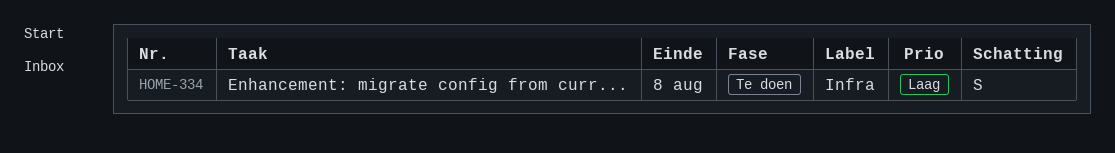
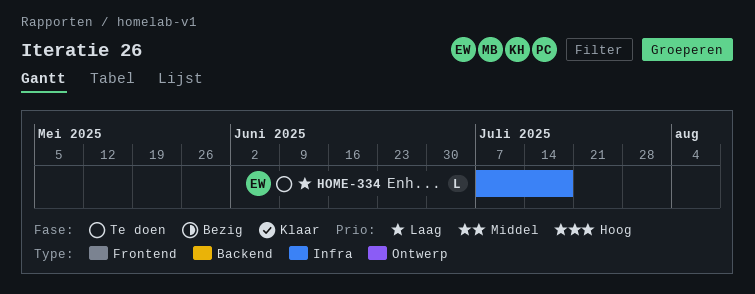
HOME-334, estimate: S -> L
HOME-334, due: Aug 8 -> Jul 18

